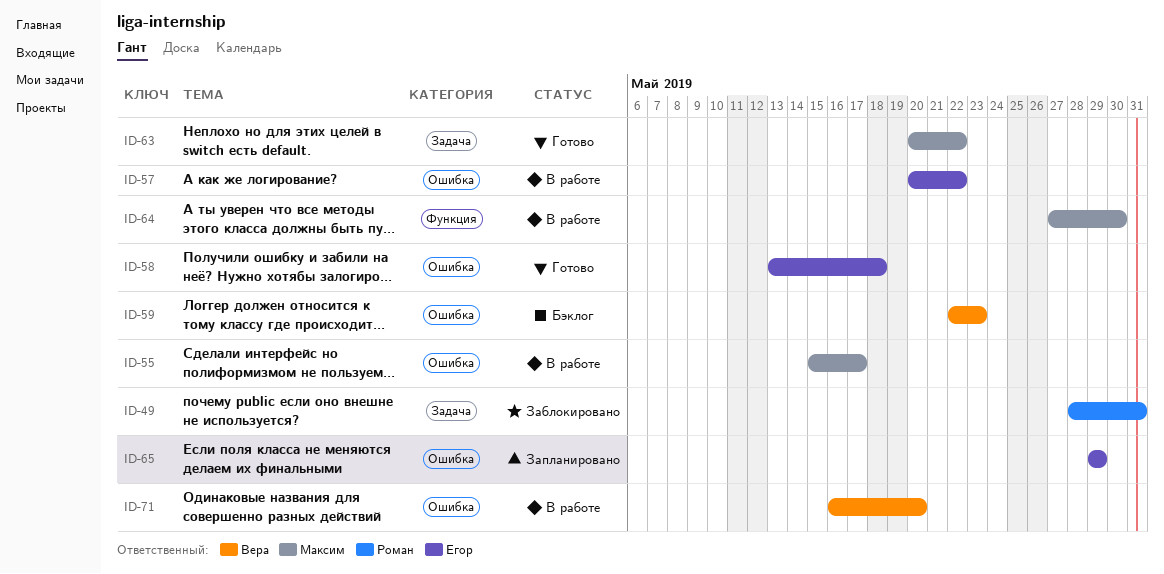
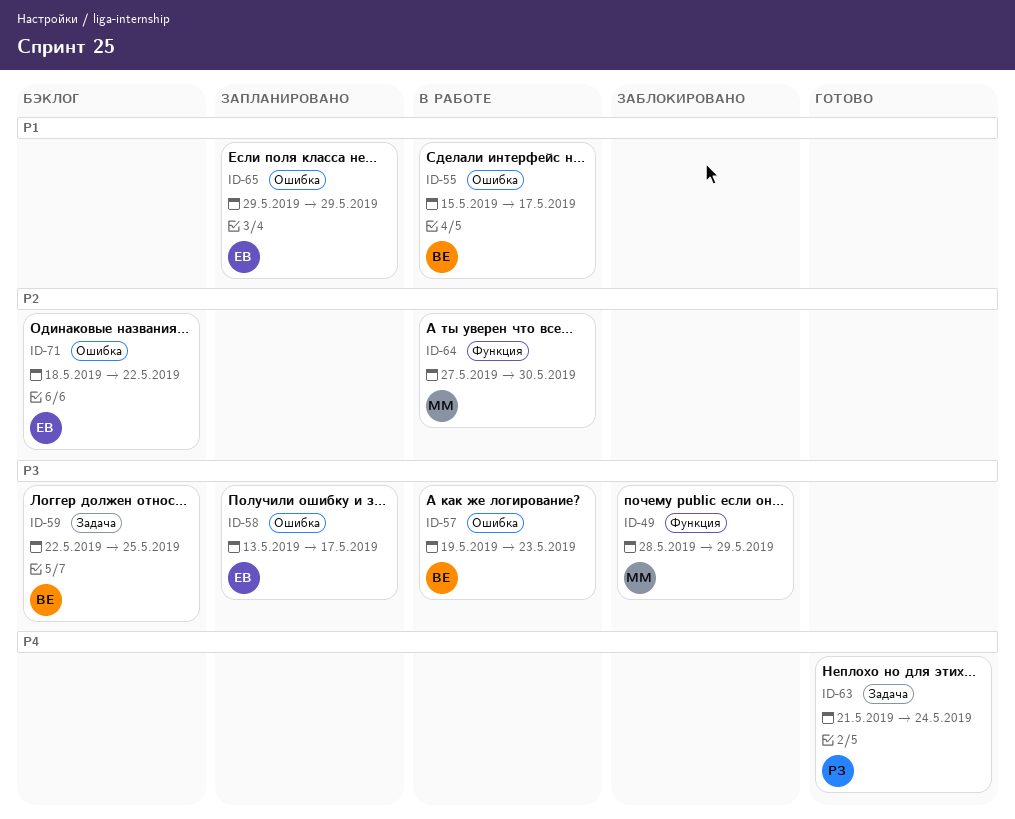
ID-49, owner: Роман -> Максим
ID-49, label: Задача -> Функция
ID-49, due: May 31 -> May 29
ID-55, owner: Максим -> Вера
ID-57, owner: Егор -> Вера
ID-57, start: May 20 -> May 19
ID-57, due: May 22 -> May 23
ID-58, status: Готово -> Запланировано
ID-58, due: May 18 -> May 17
ID-59, label: Ошибка -> Задача
ID-59, due: May 23 -> May 25
ID-63, owner: Максим -> Роман
ID-63, start: May 20 -> May 21
ID-63, due: May 22 -> May 24
ID-71, status: В работе -> Бэклог
ID-71, owner: Вера -> Егор
ID-71, start: May 16 -> May 18
ID-71, due: May 20 -> May 22

